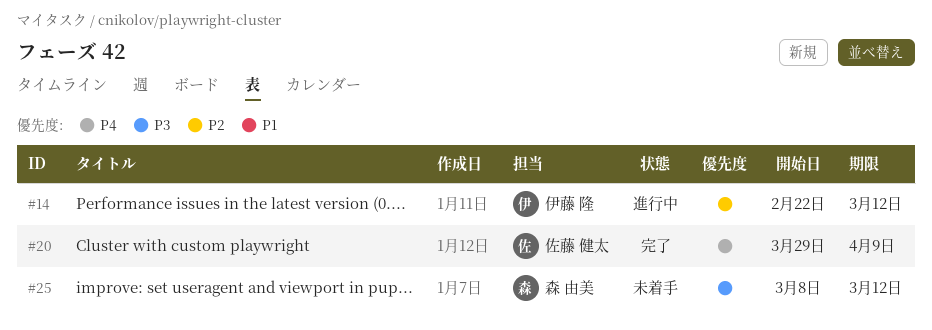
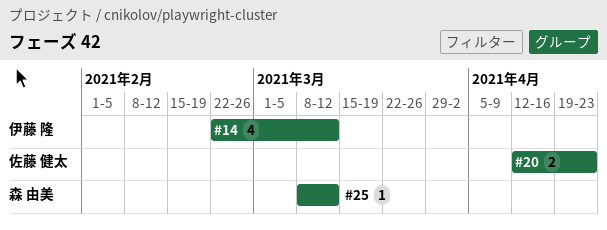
#20, start: Mar 29 -> Apr 12
#20, due: Apr 9 -> Apr 23

